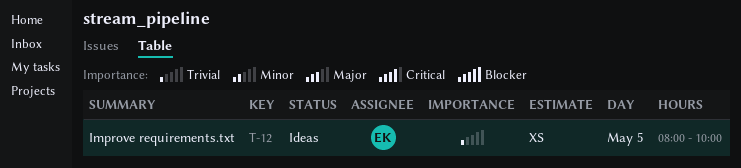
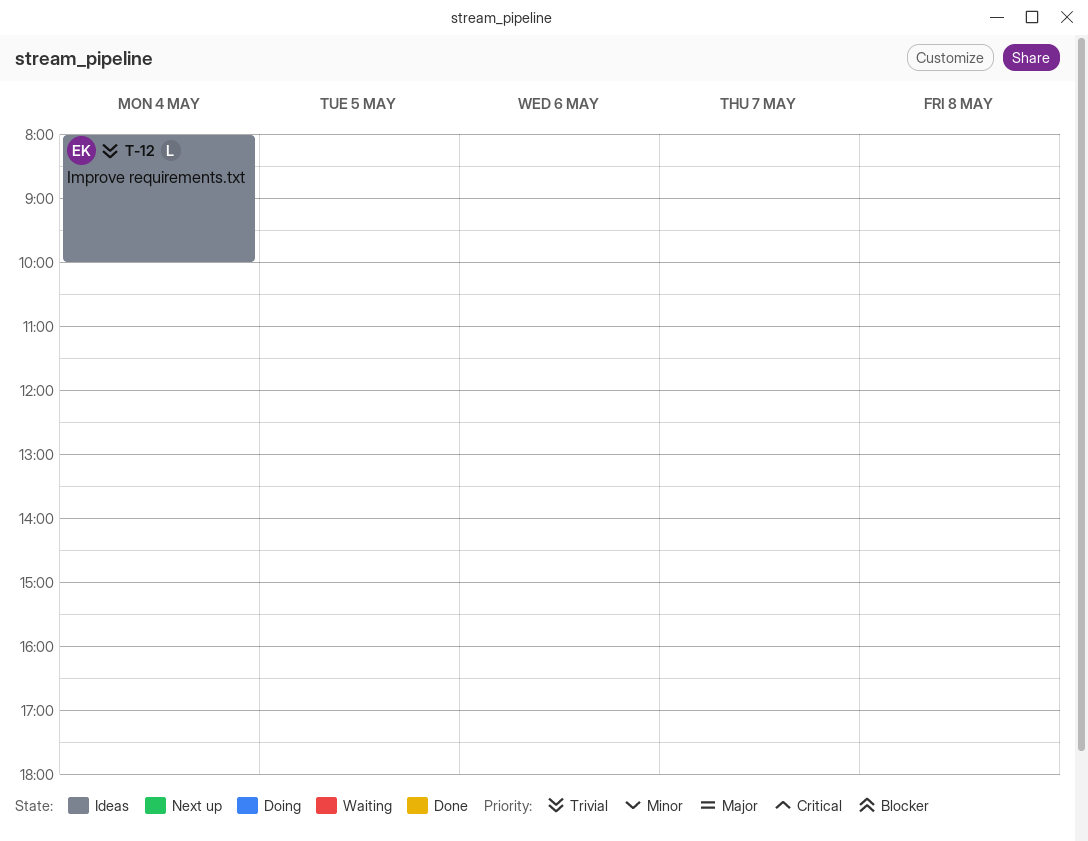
T-12, estimate: XS -> L
T-12, day: May 5 -> May 4

